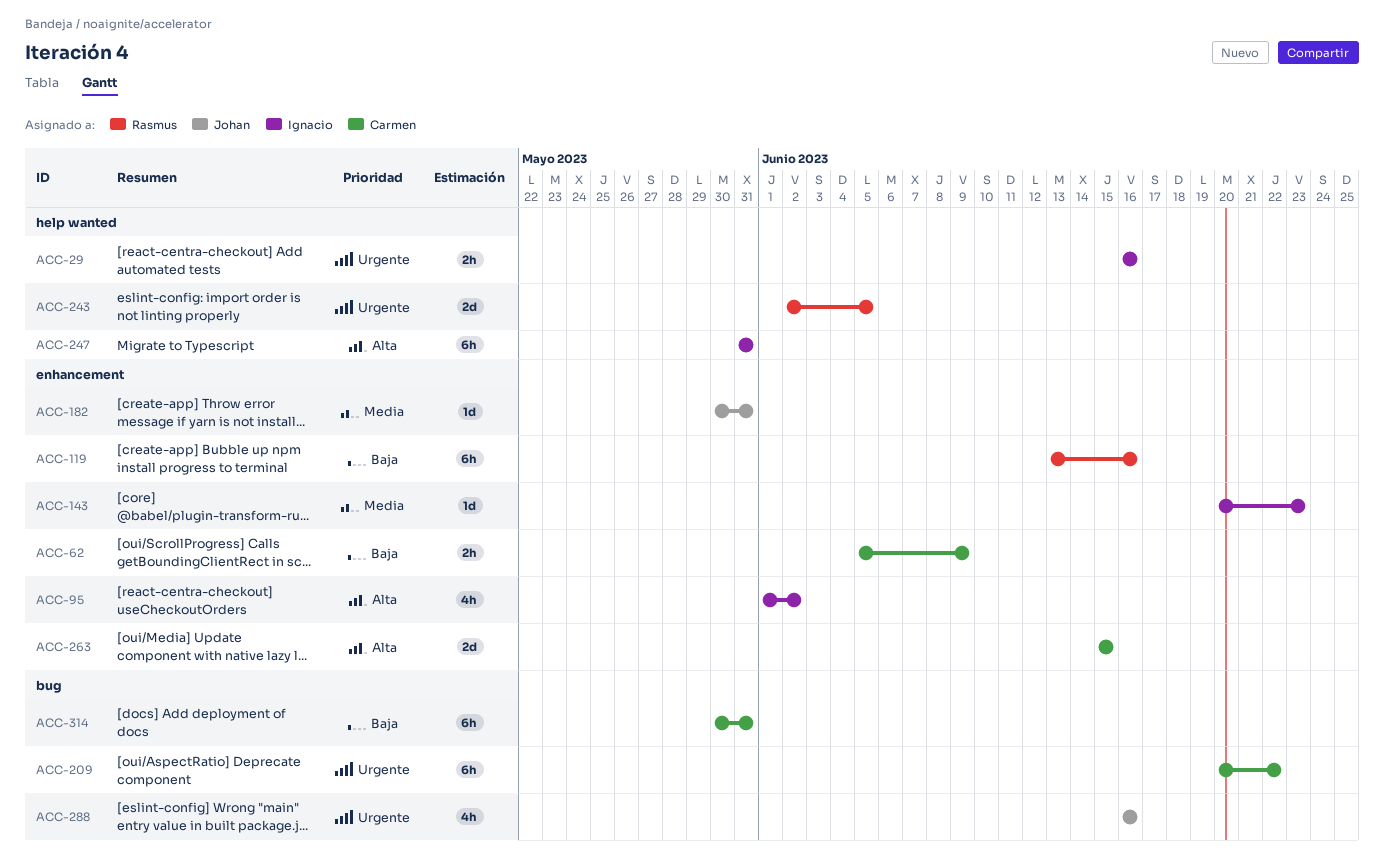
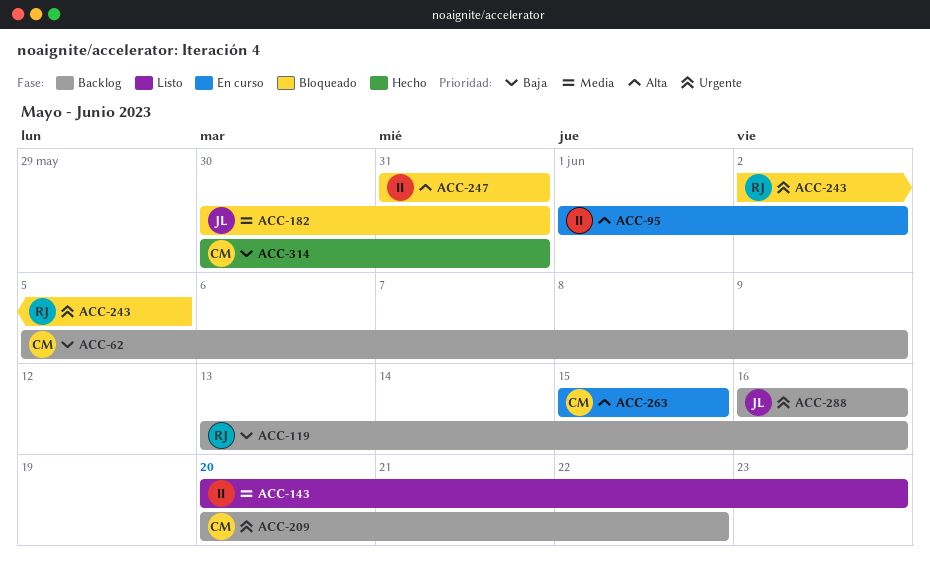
ACC-29: present -> none

